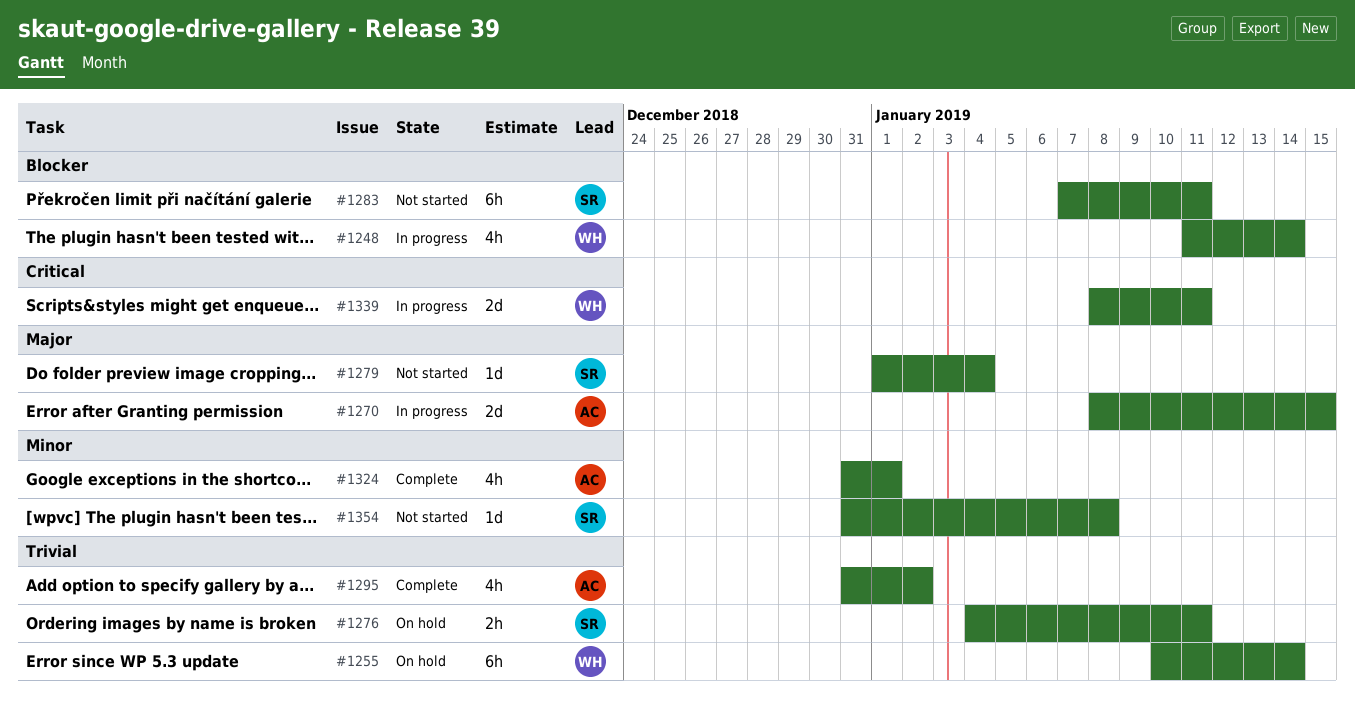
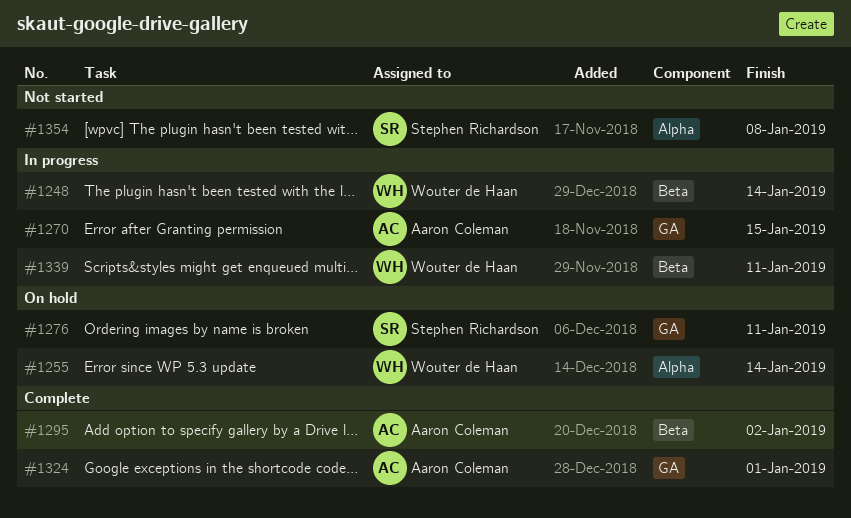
#1279: present -> none
#1283: present -> none

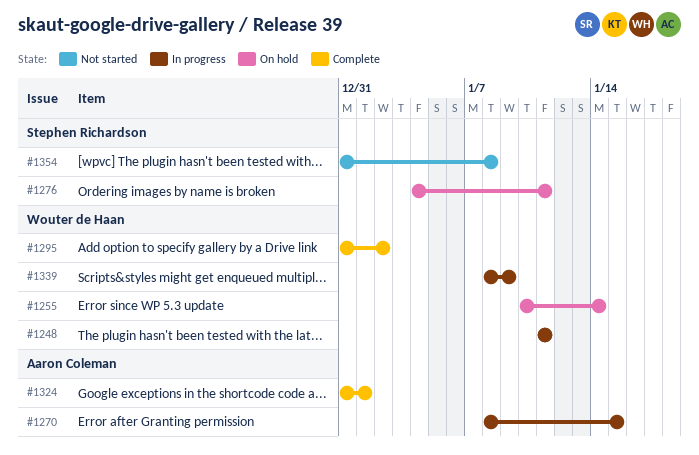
#1248, due: Jan 14 -> Jan 11
#1295, owner: Aaron Coleman -> Wouter de Haan
#1339, due: Jan 11 -> Jan 9

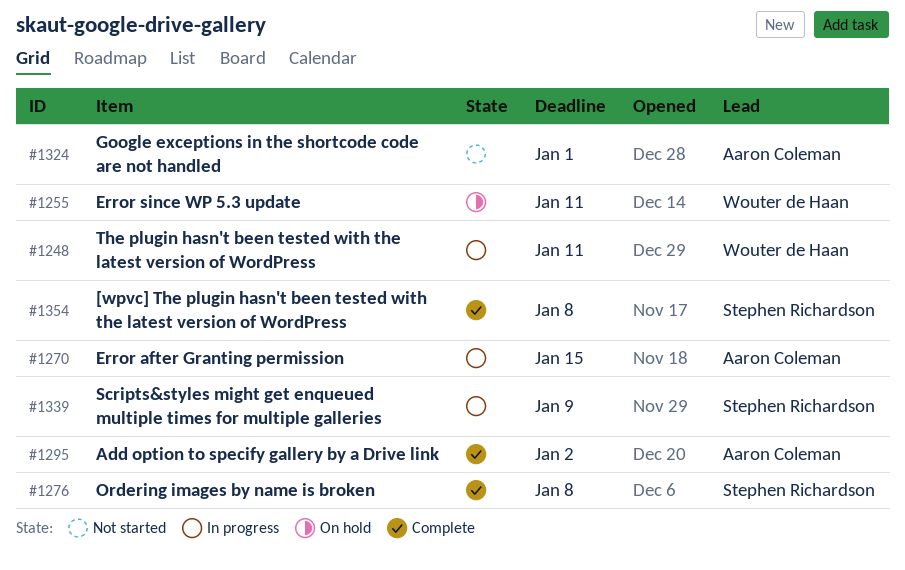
#1255, due: Jan 14 -> Jan 11
#1276, status: On hold -> Complete
#1276, due: Jan 11 -> Jan 8
#1295, owner: Wouter de Haan -> Aaron Coleman
#1324, status: Complete -> Not started
#1339, owner: Wouter de Haan -> Stephen Richardson
#1354, status: Not started -> Complete

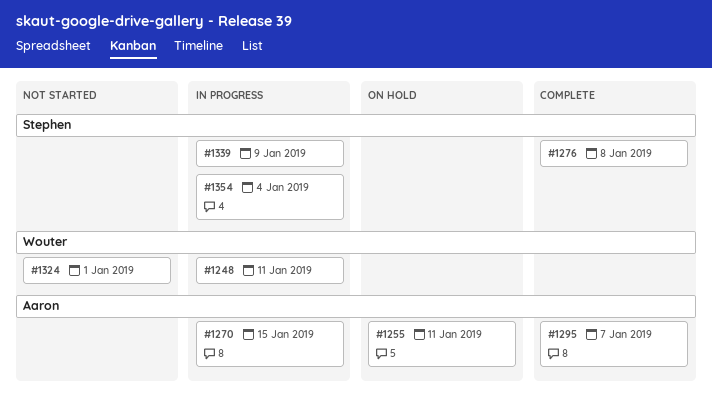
#1255, owner: Wouter de Haan -> Aaron Coleman
#1295, due: Jan 2 -> Jan 7
#1324, owner: Aaron Coleman -> Wouter de Haan
#1354, status: Complete -> In progress
#1354, due: Jan 8 -> Jan 4

